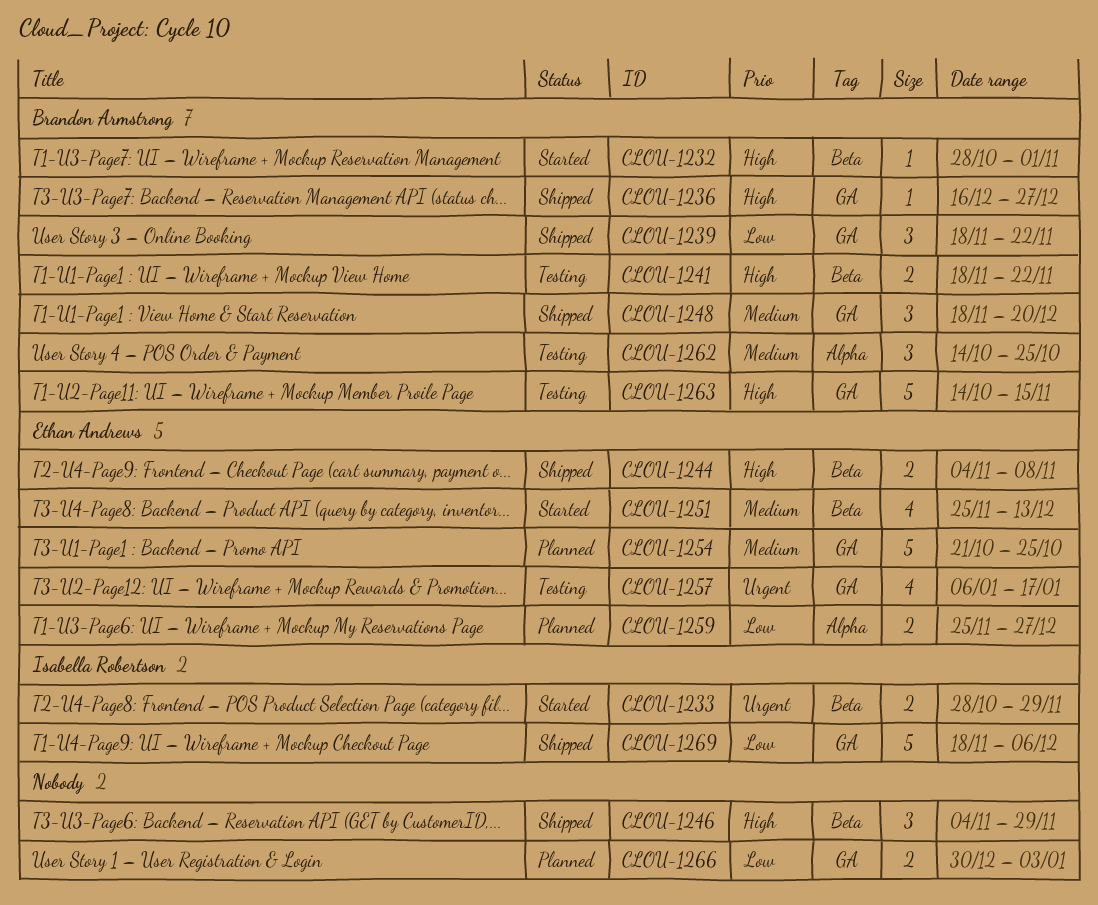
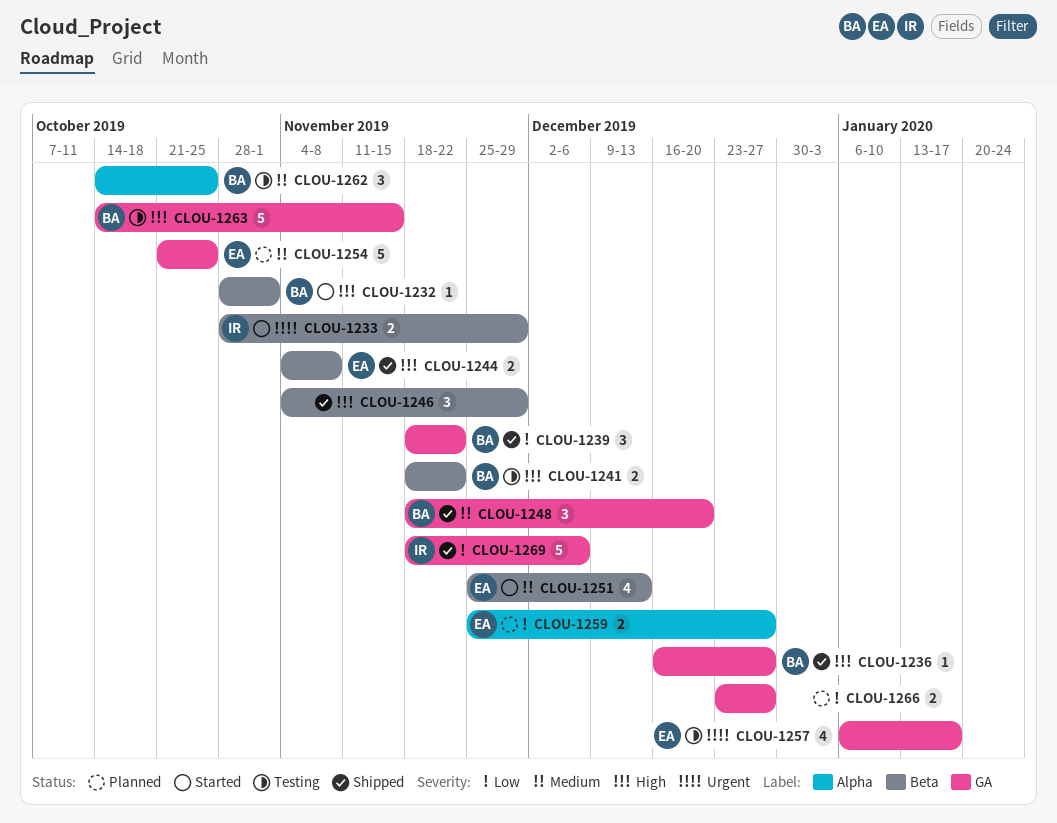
CLOU-1266, start: Dec 30 -> Dec 23
CLOU-1266, due: Jan 3 -> Dec 27

